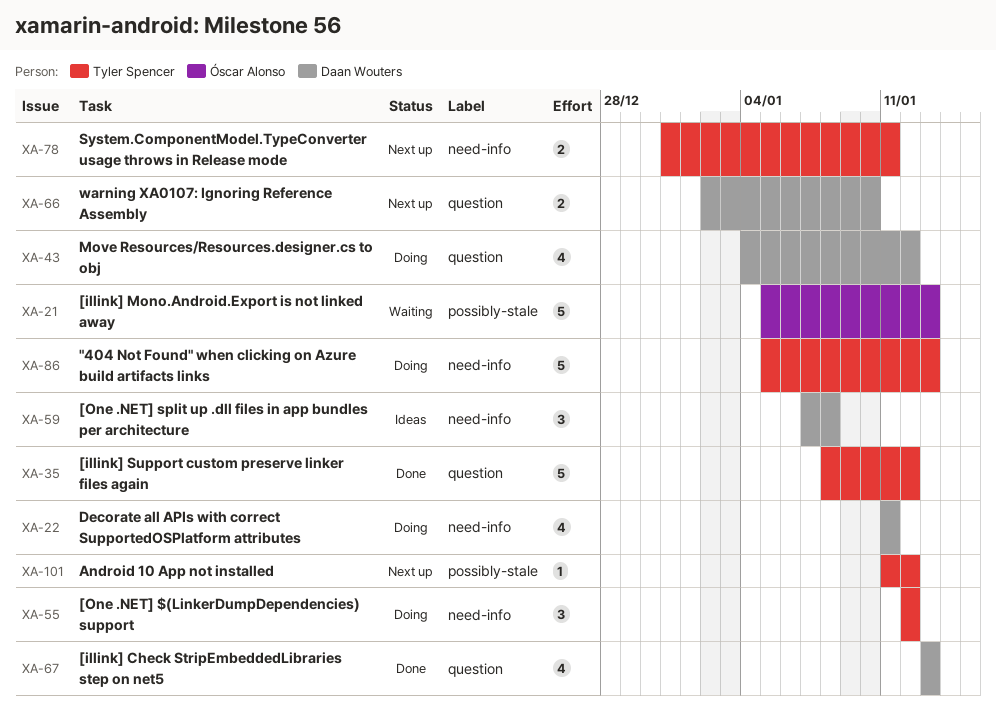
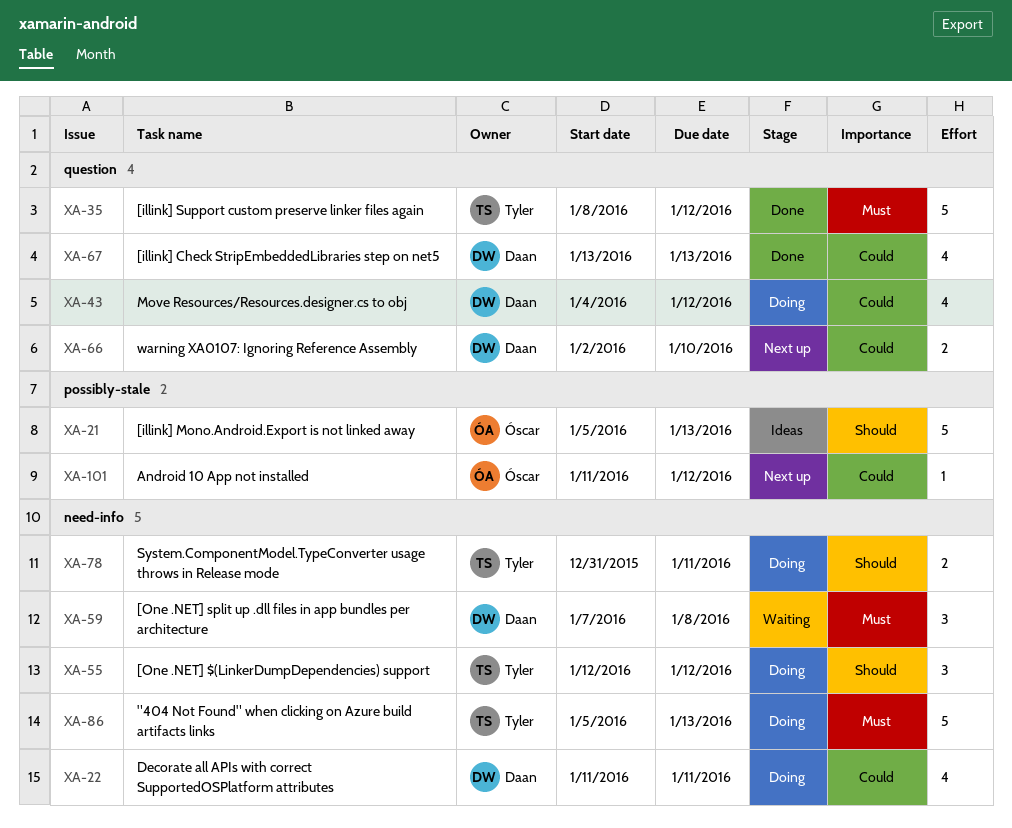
XA-21, status: Waiting -> Ideas
XA-59, status: Ideas -> Waiting
XA-78, status: Next up -> Doing
XA-101, owner: Tyler Spencer -> Óscar Alonso

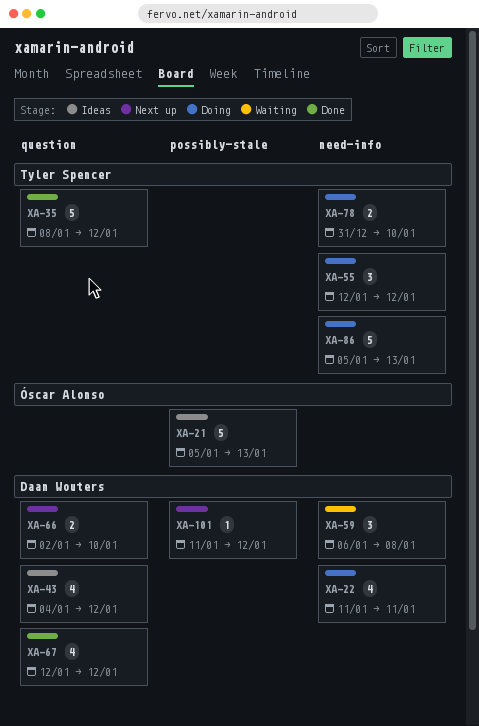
XA-43, status: Doing -> Ideas
XA-59, start: Jan 7 -> Jan 6
XA-67, start: Jan 13 -> Jan 12
XA-67, due: Jan 13 -> Jan 12
XA-78, due: Jan 11 -> Jan 10
XA-101, owner: Óscar Alonso -> Daan Wouters

